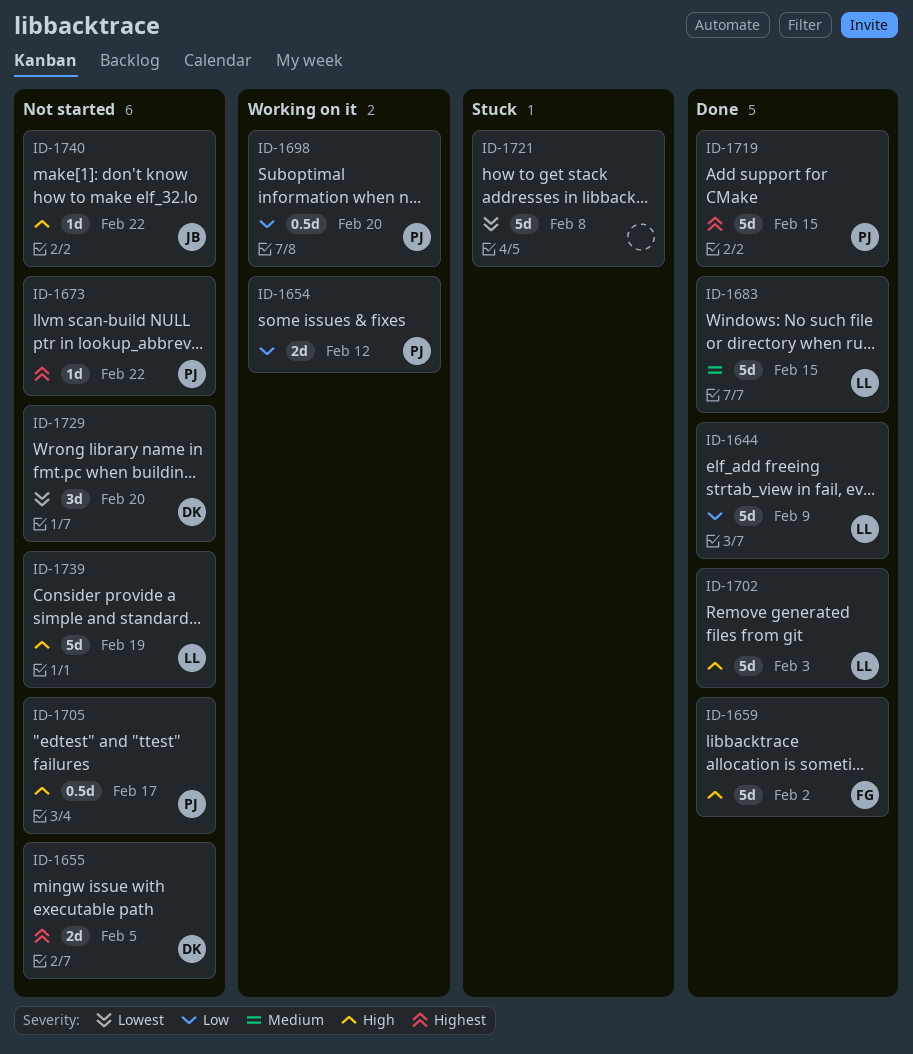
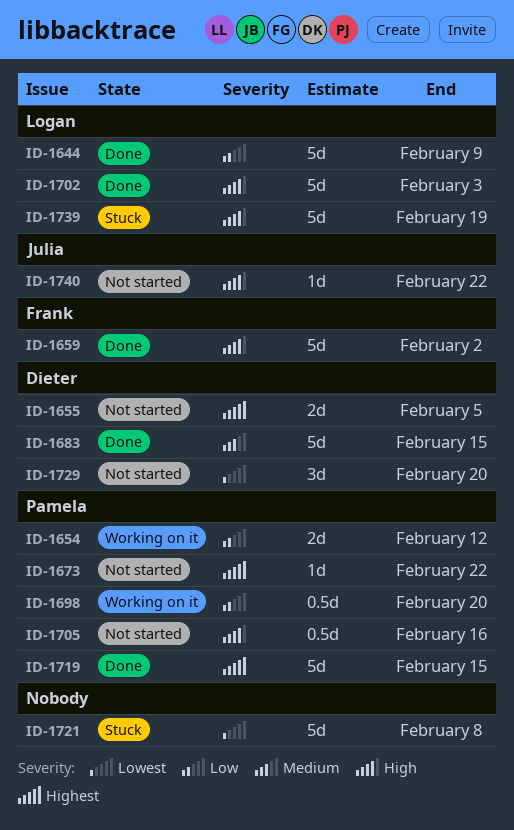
ID-1683, owner: Logan -> Dieter
ID-1705, due: Feb 17 -> Feb 16
ID-1739, status: Not started -> Stuck

